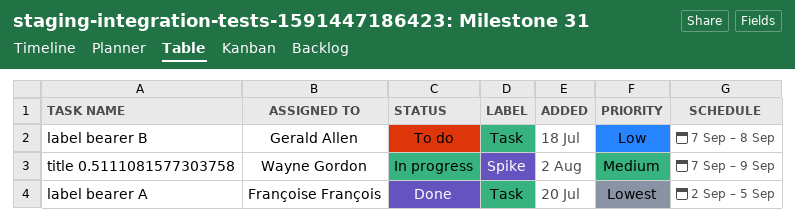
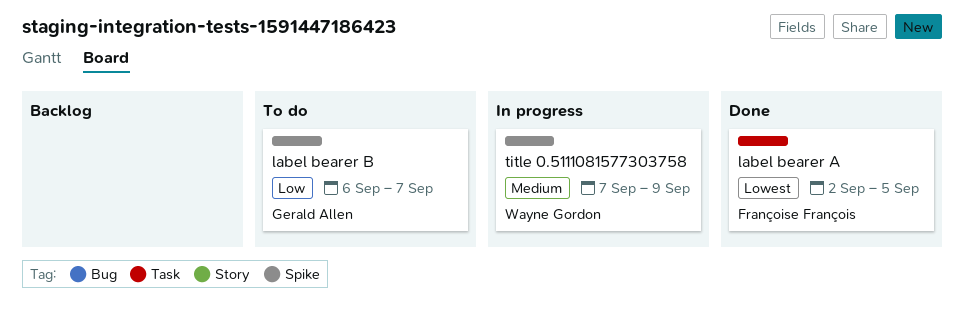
label bearer B, label: Task -> Spike
label bearer B, start: Sep 7 -> Sep 6
label bearer B, due: Sep 8 -> Sep 7

